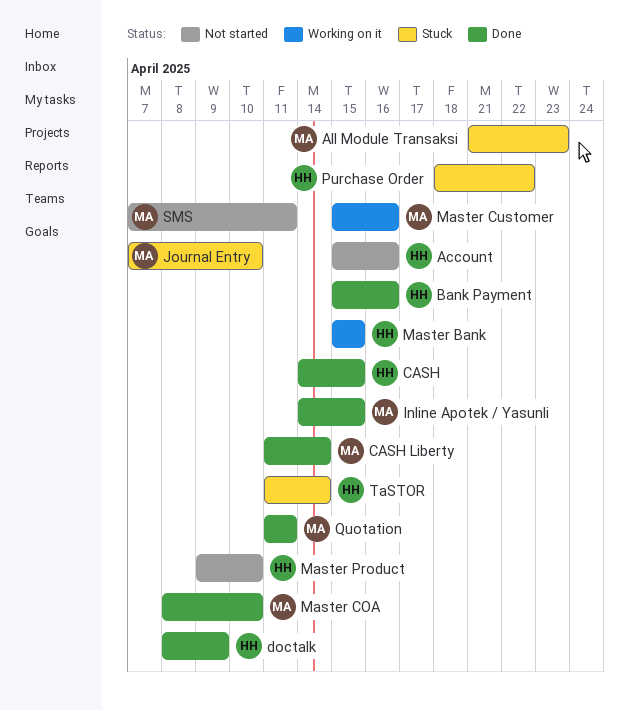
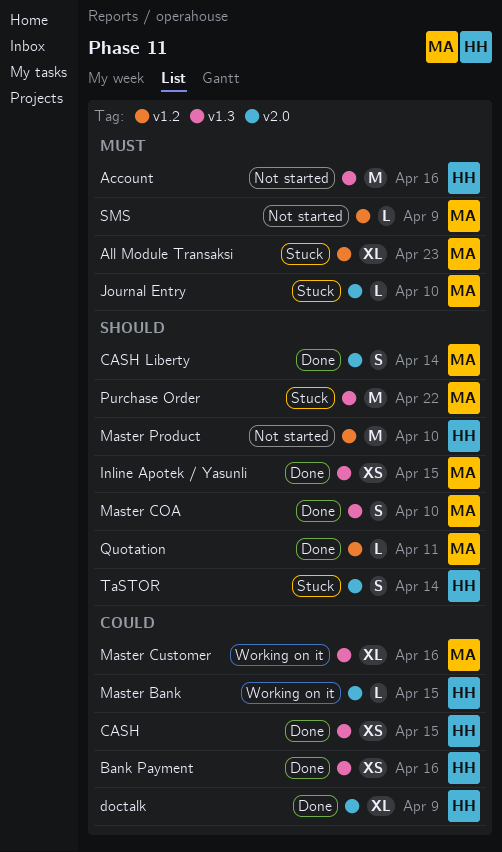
Purchase Order, owner: HH -> MA
SMS, due: Apr 11 -> Apr 9

